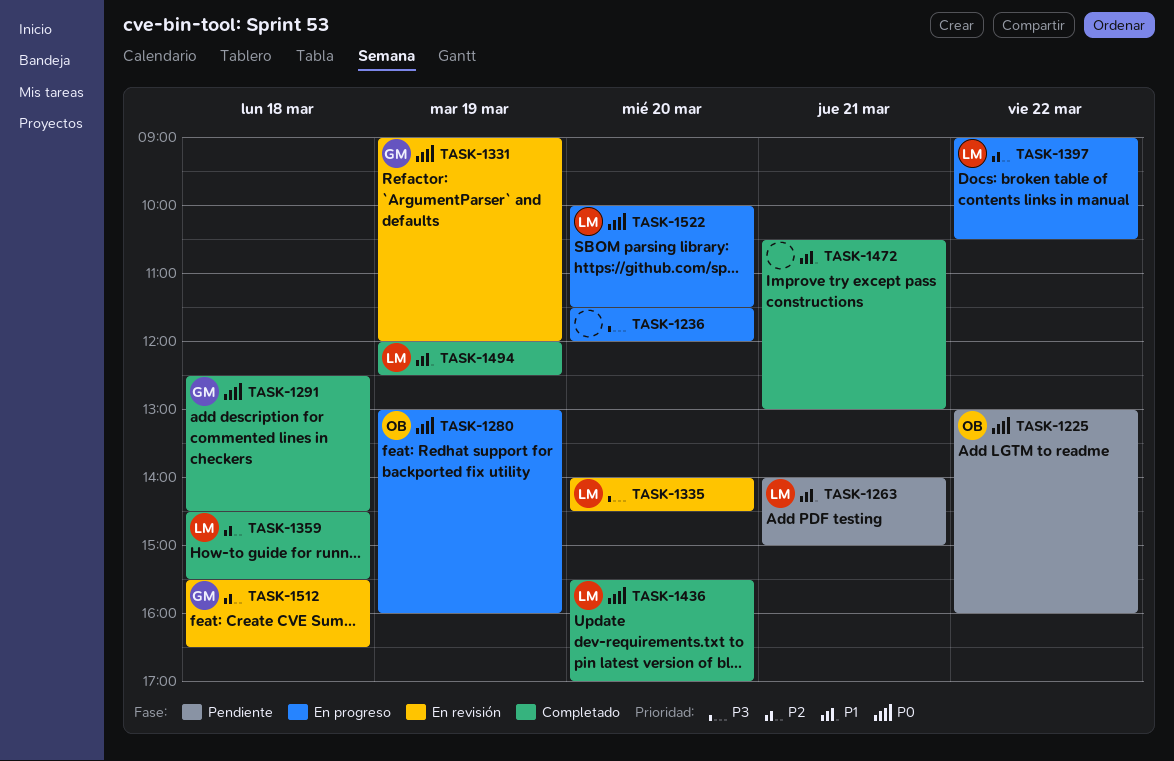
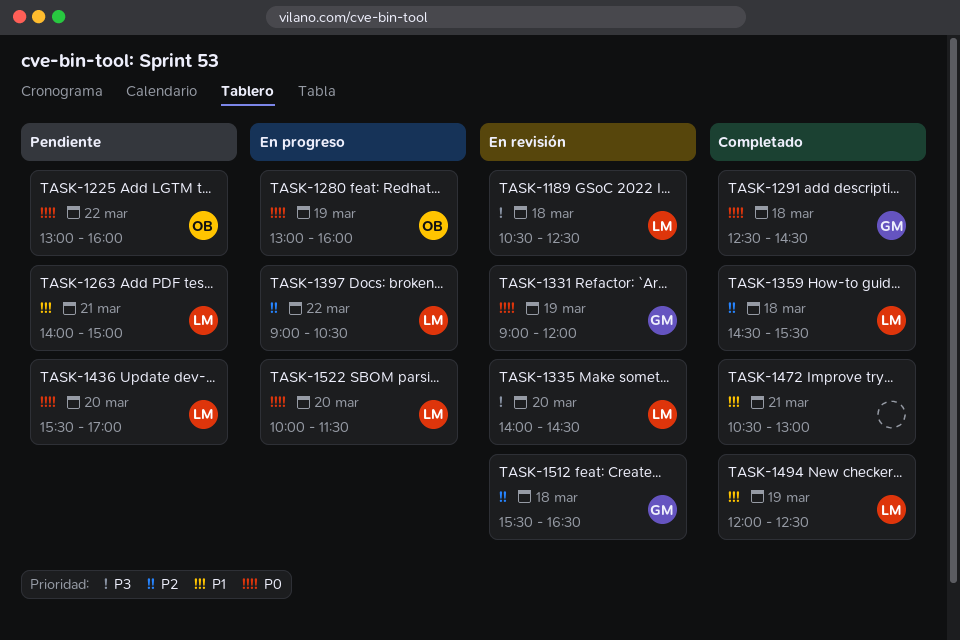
TASK-1189: none -> present
TASK-1236: present -> none
TASK-1436, status: Completado -> Pendiente

